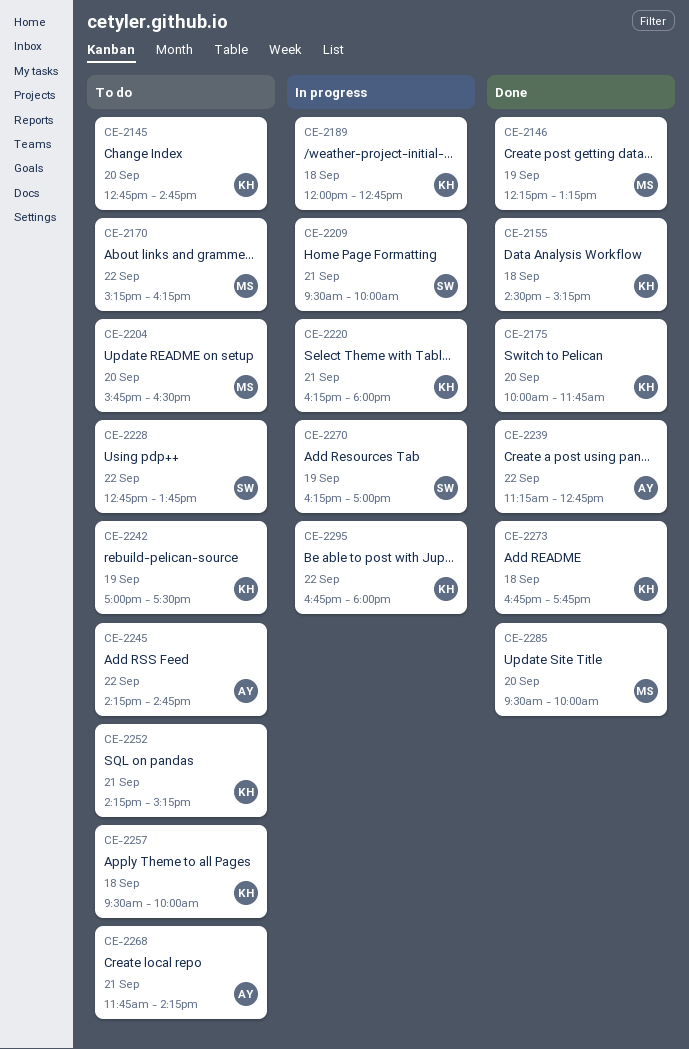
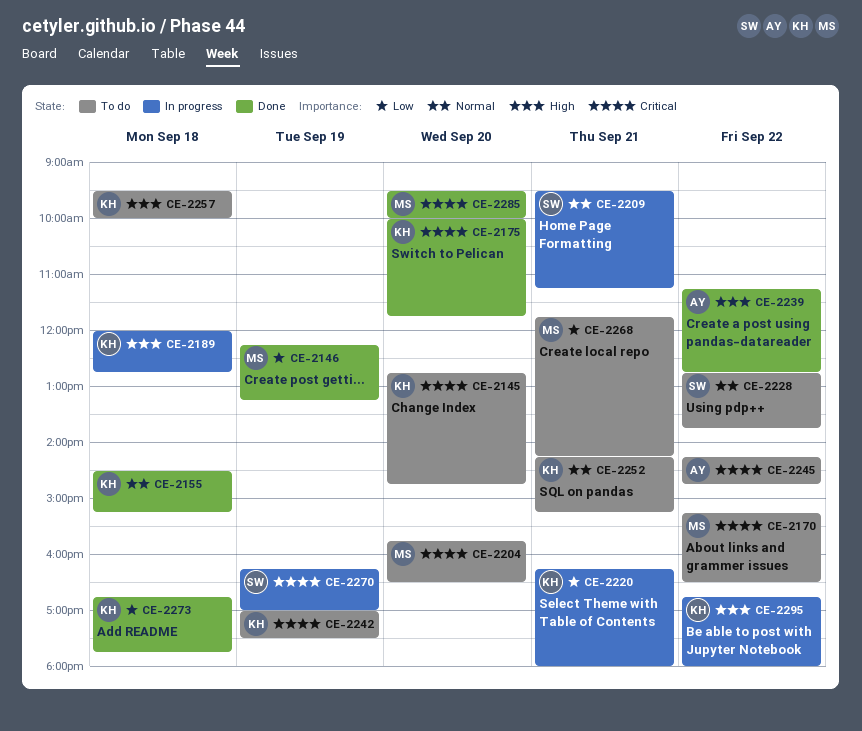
CE-2170, ends: 16:15 -> 16:30
CE-2209, ends: 10:00 -> 11:15
CE-2268, owner: AY -> MS

